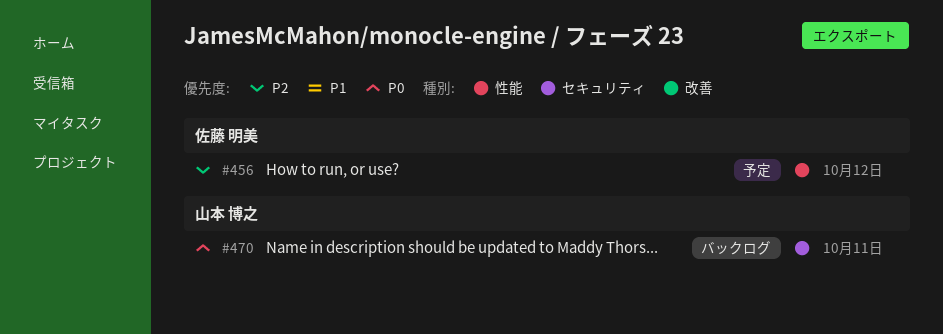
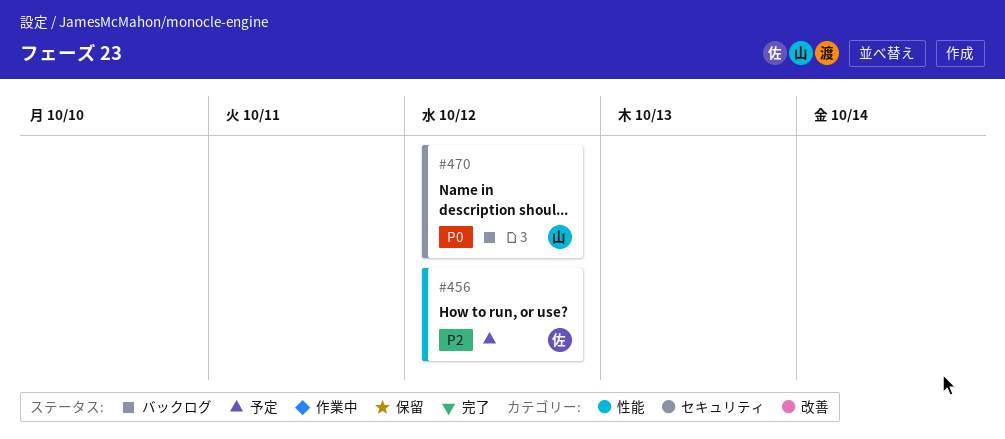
#470, due: Oct 11 -> Oct 12

